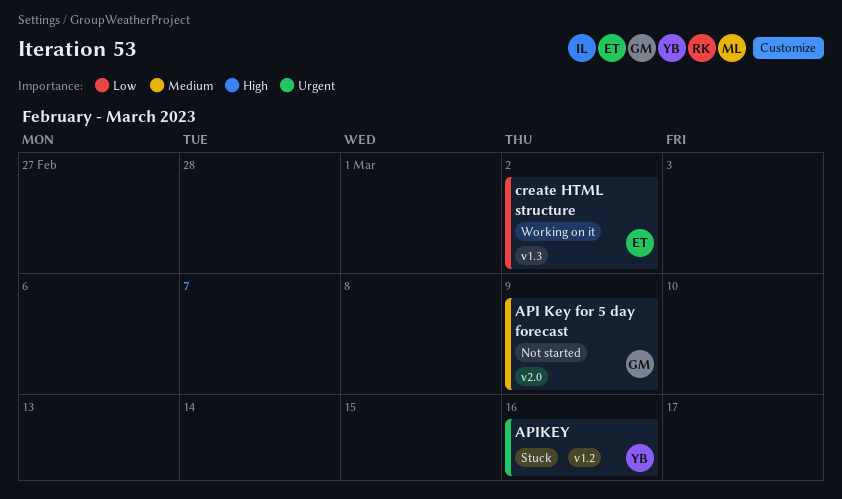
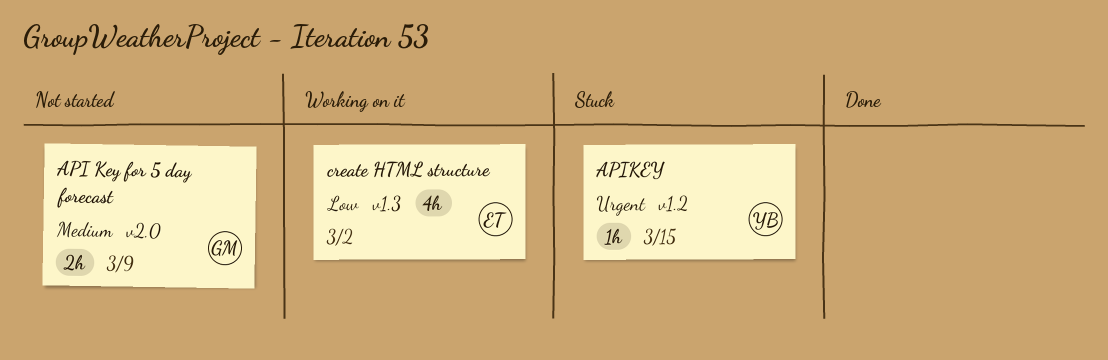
APIKEY, due: Mar 16 -> Mar 15

